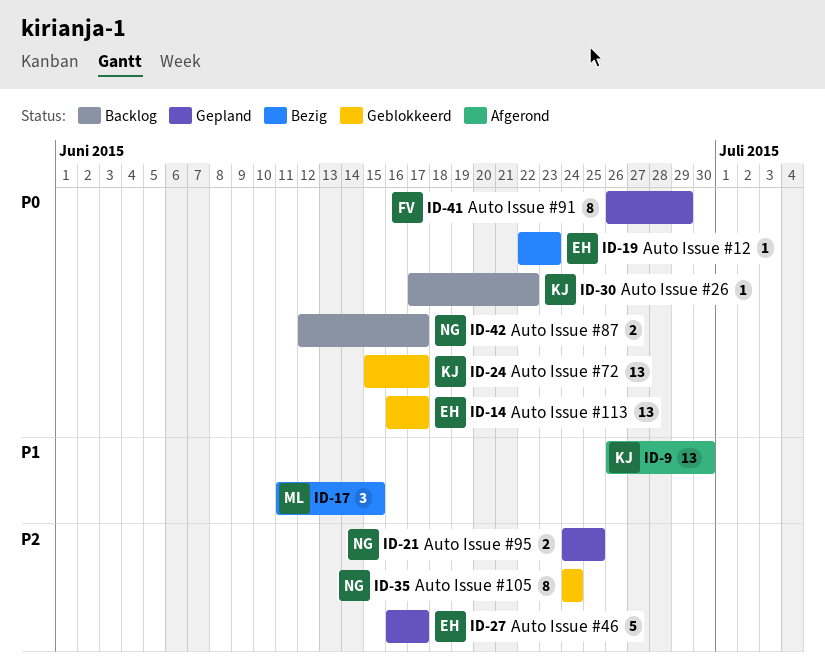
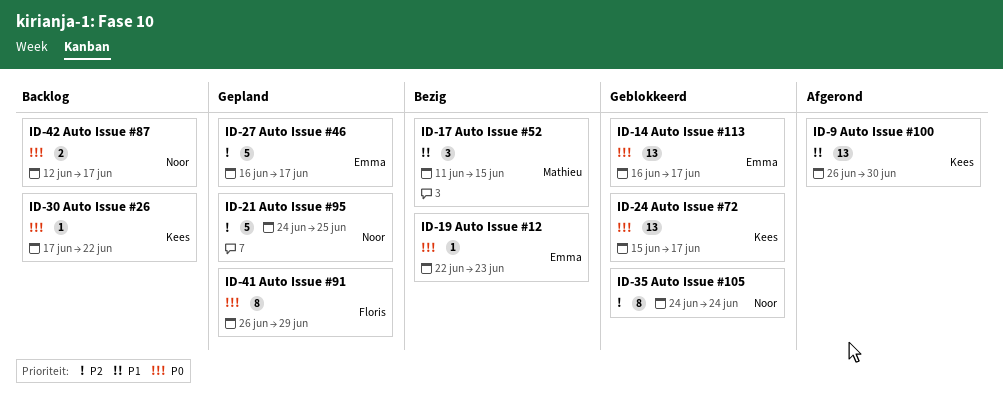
ID-21, estimate: 2 -> 5

